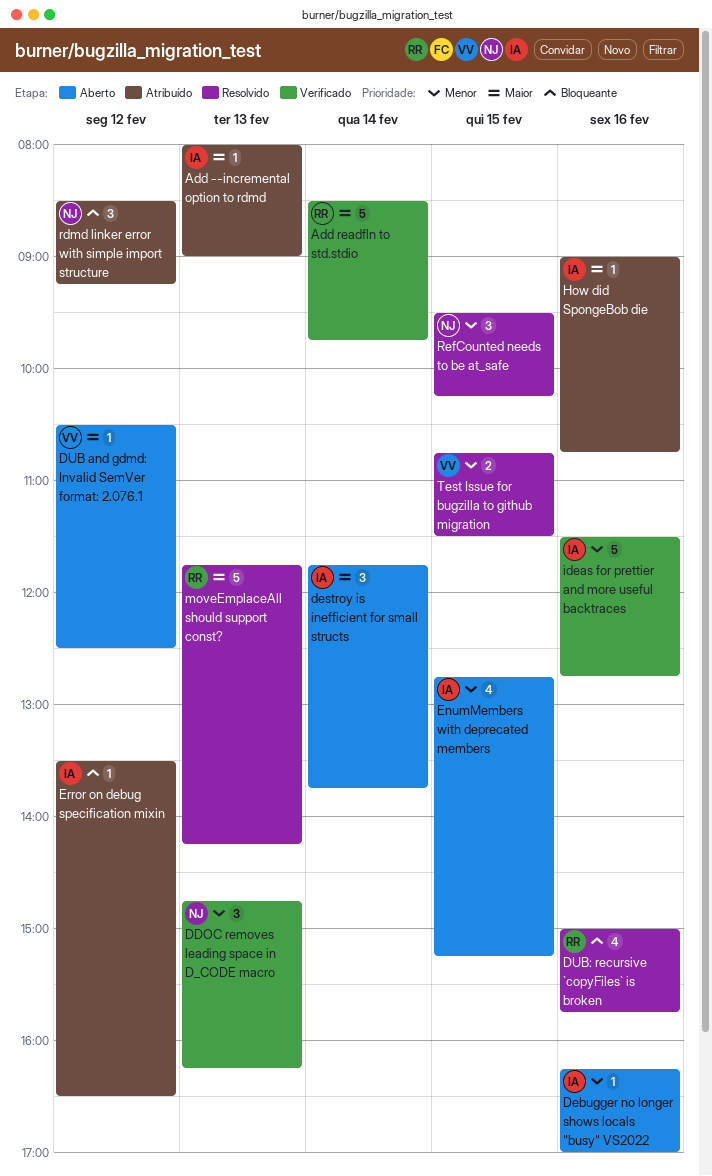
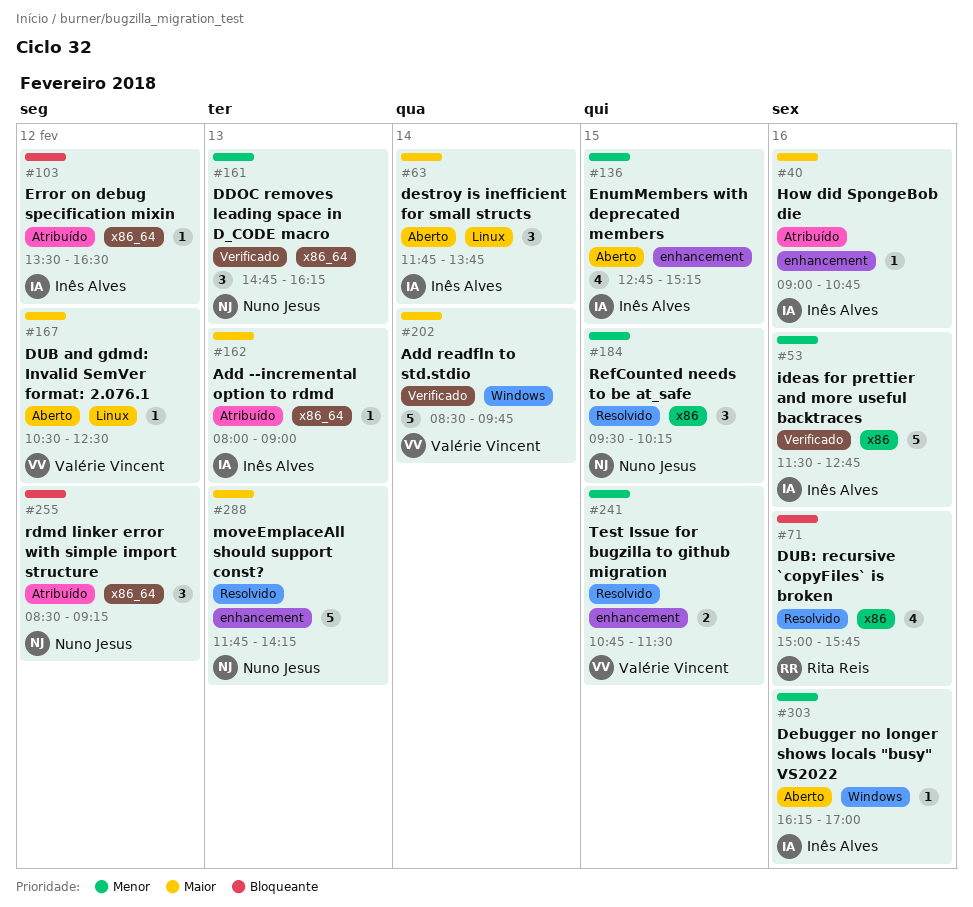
Add readfln to std.stdio, owner: Rita Reis -> Valérie Vincent
moveEmplaceAll should support const?, owner: Rita Reis -> Nuno Jesus

